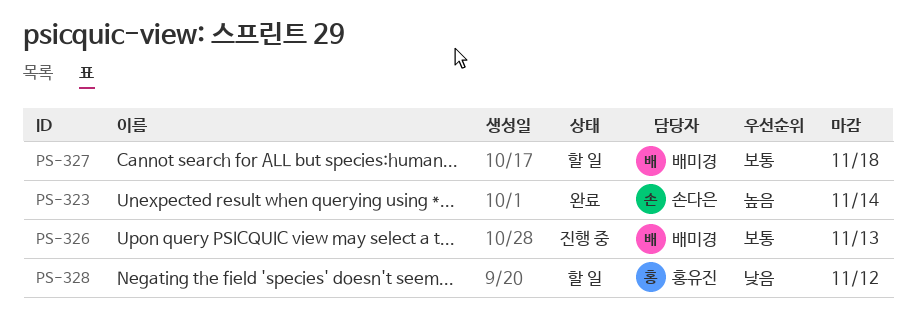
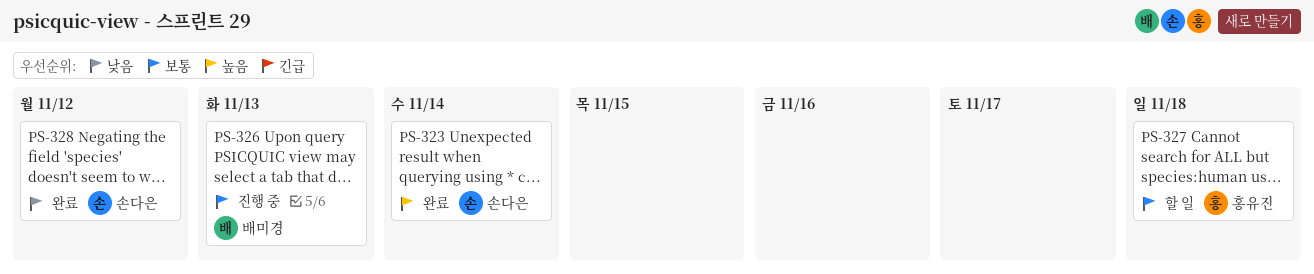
PS-327, owner: 배미경 -> 홍유진
PS-328, status: 할 일 -> 완료
PS-328, owner: 홍유진 -> 손다은

